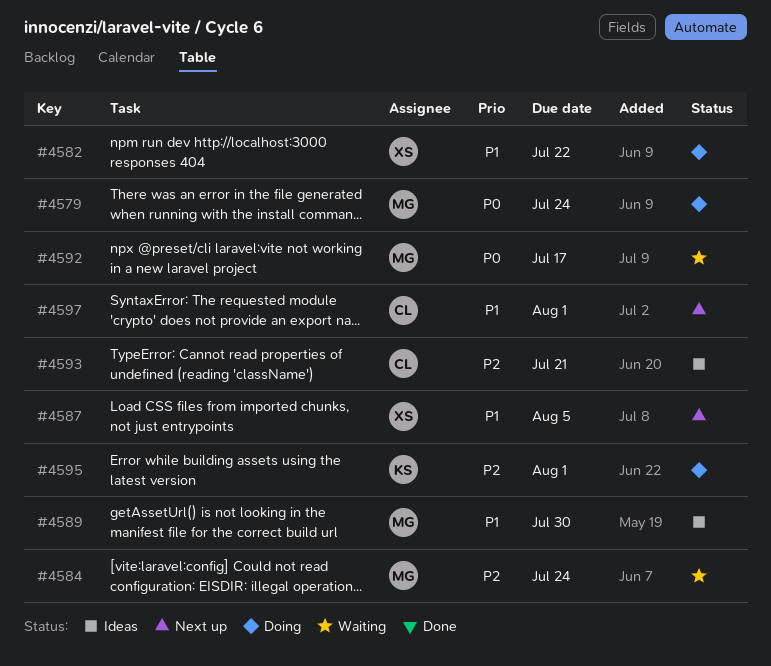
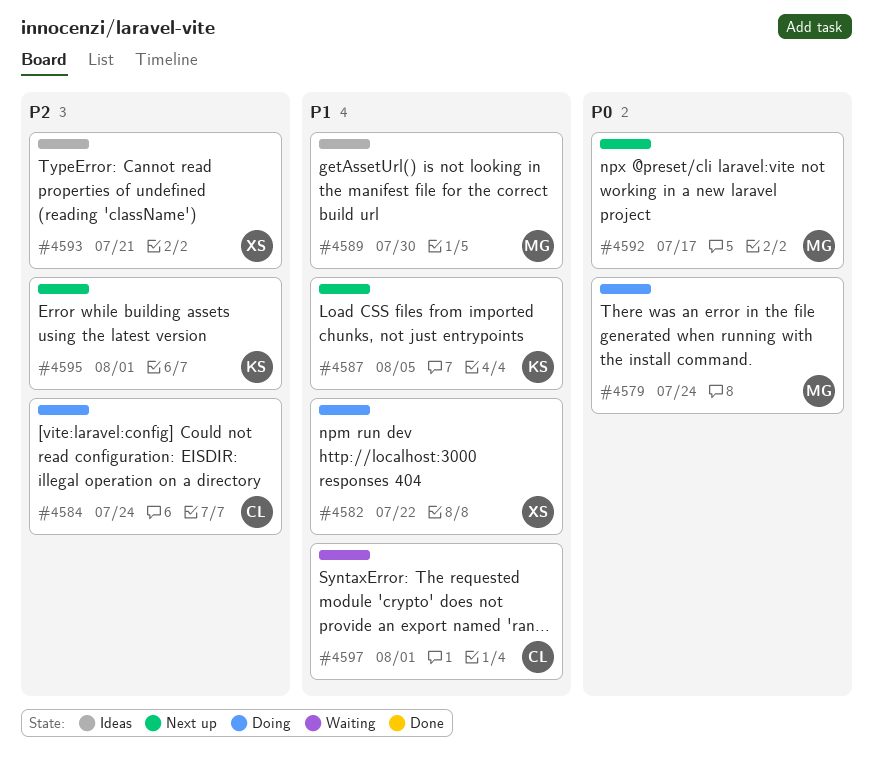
#4584, status: Waiting -> Doing
#4584, owner: MG -> CL
#4587, owner: XS -> KS
#4592, status: Waiting -> Next up
#4593, owner: CL -> XS
#4595, status: Doing -> Next up
#4597, status: Next up -> Waiting

